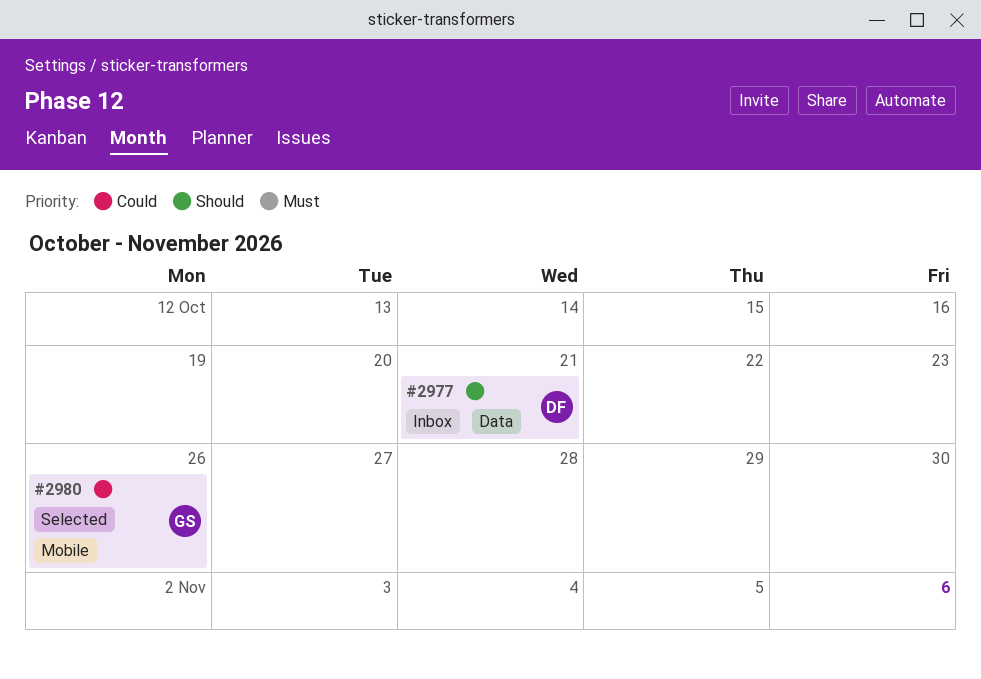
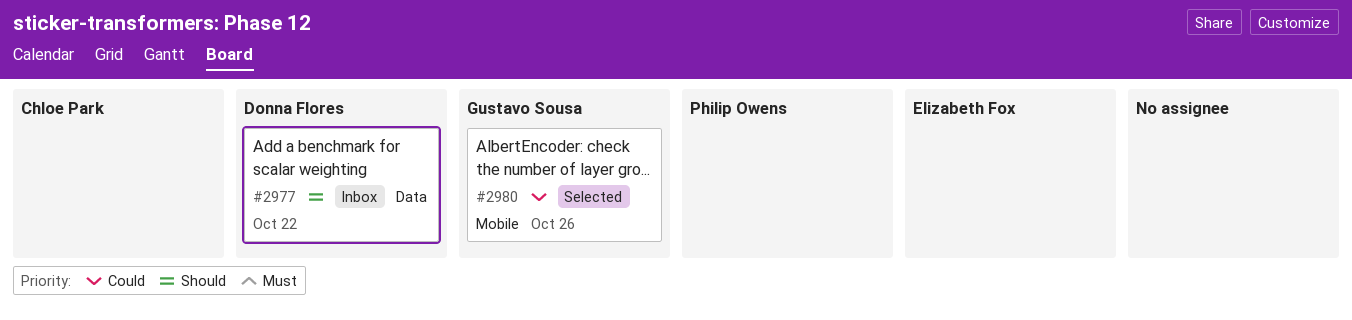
#2977, due: Oct 21 -> Oct 22

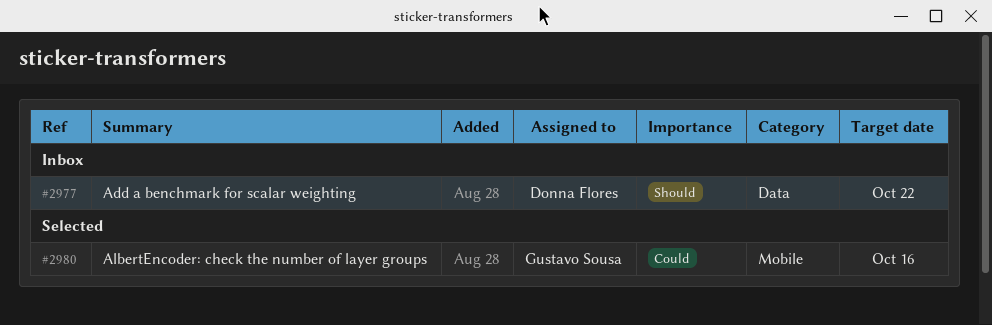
#2980, due: Oct 26 -> Oct 16

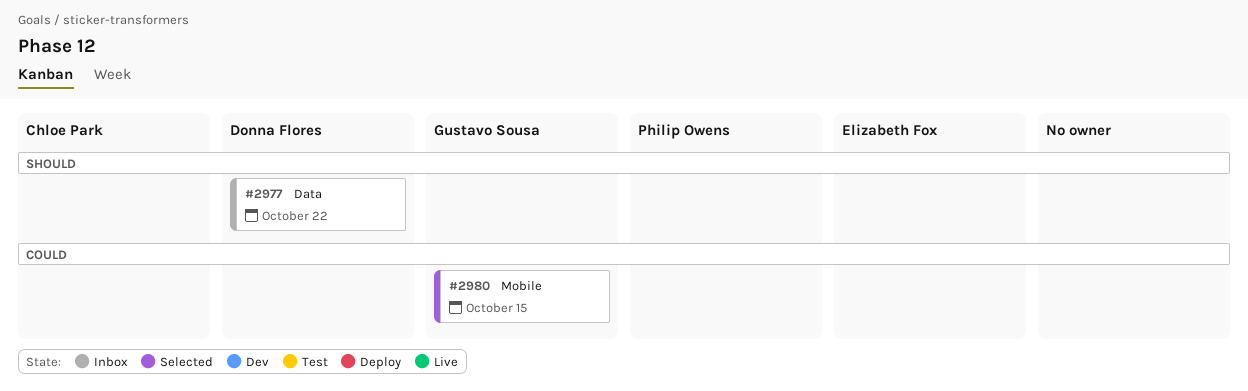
#2980, due: Oct 16 -> Oct 15

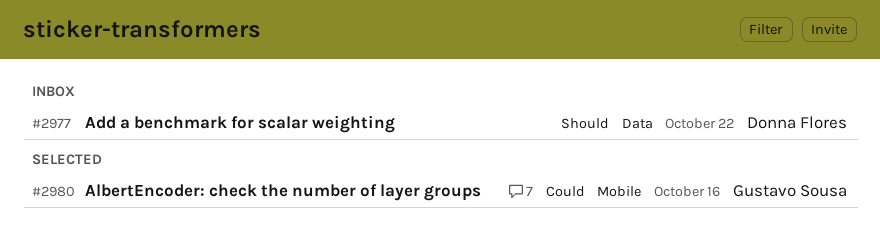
#2980, due: Oct 15 -> Oct 16

